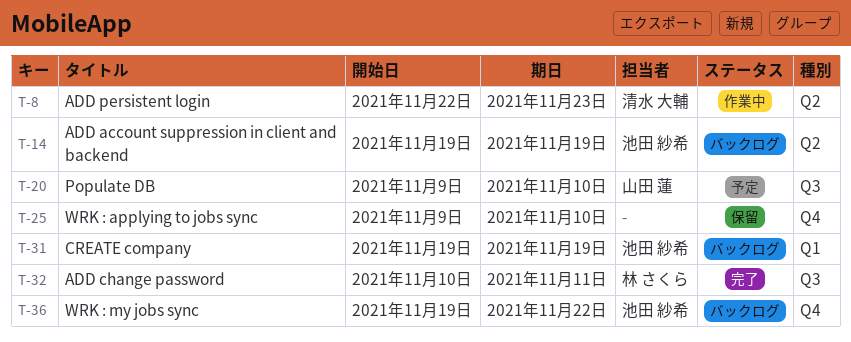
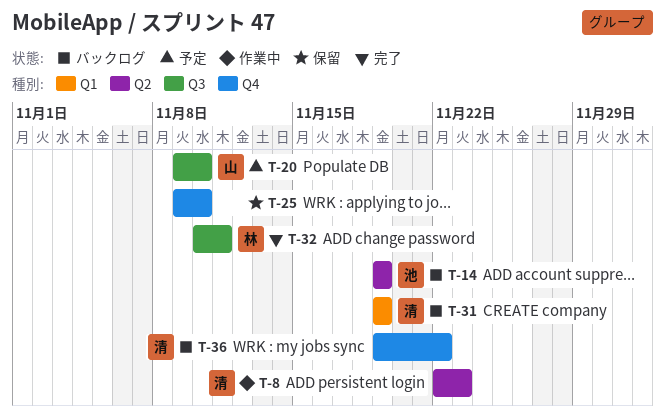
T-31, owner: 池田 紗希 -> 清水 大輔
T-36, owner: 池田 紗希 -> 清水 大輔

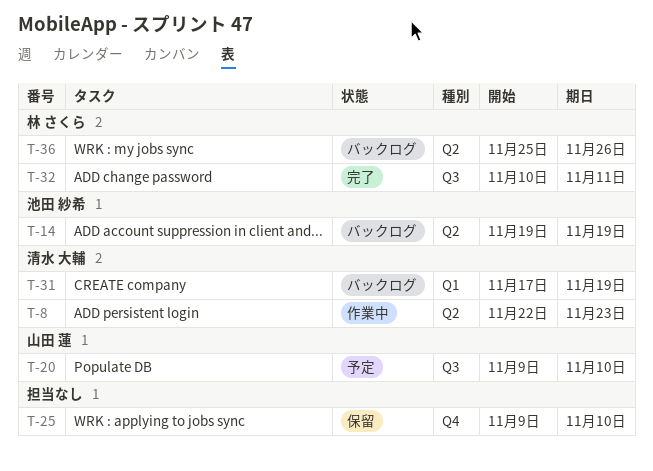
T-31, start: Nov 19 -> Nov 17
T-36, owner: 清水 大輔 -> 林 さくら
T-36, label: Q4 -> Q2
T-36, start: Nov 19 -> Nov 25
T-36, due: Nov 22 -> Nov 26

